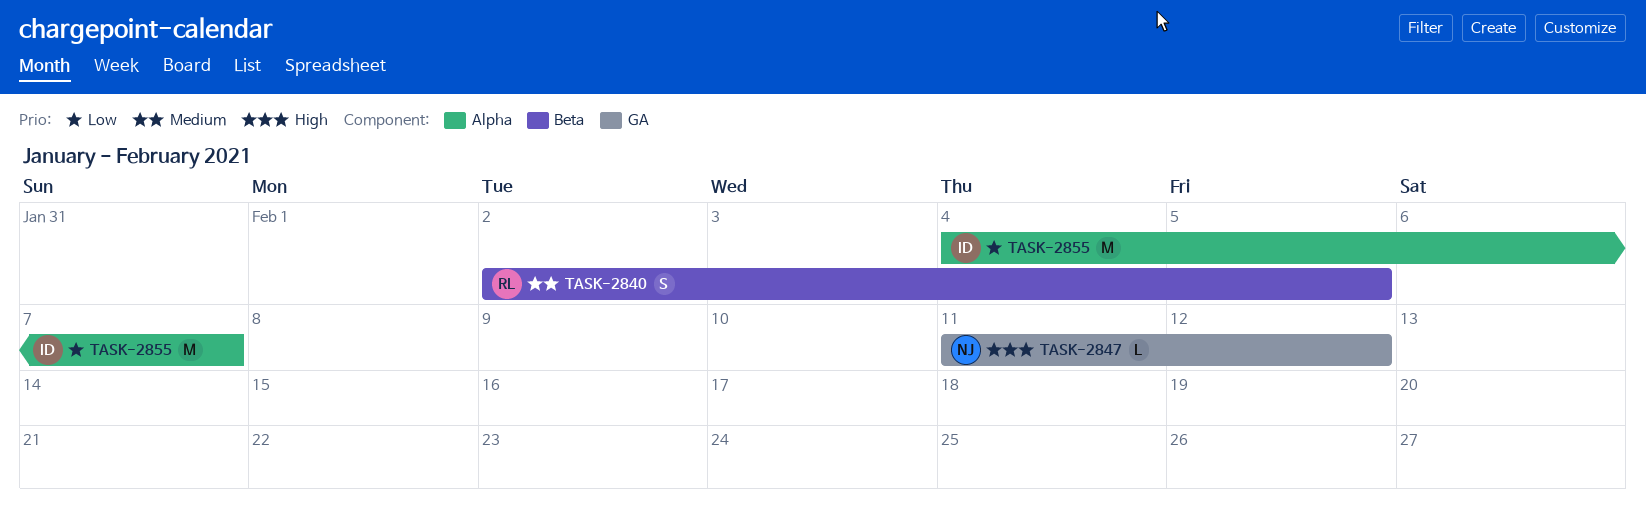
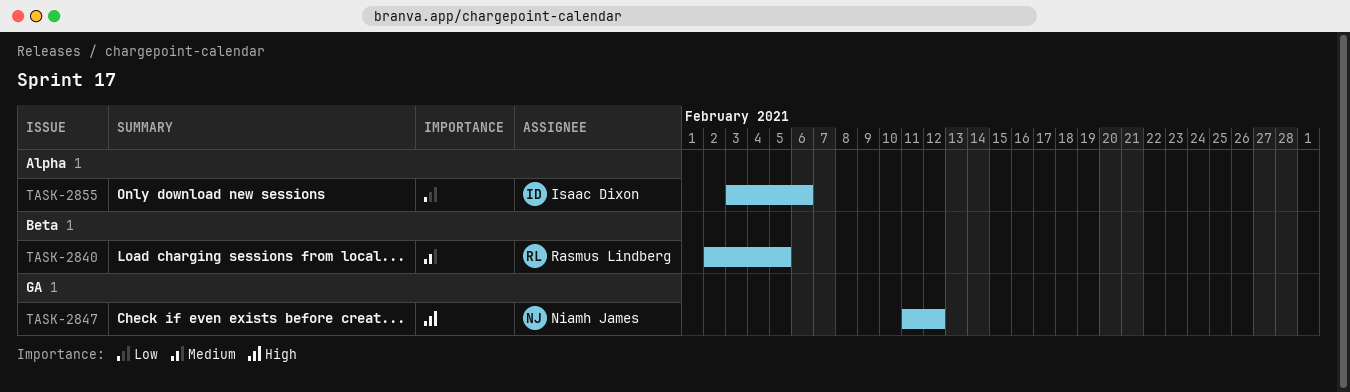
TASK-2855, start: Feb 4 -> Feb 3
TASK-2855, due: Feb 7 -> Feb 6

